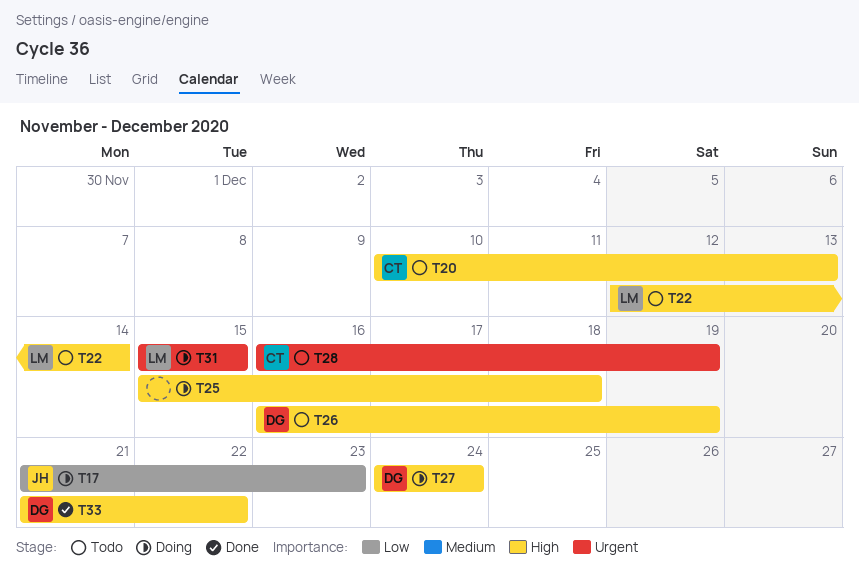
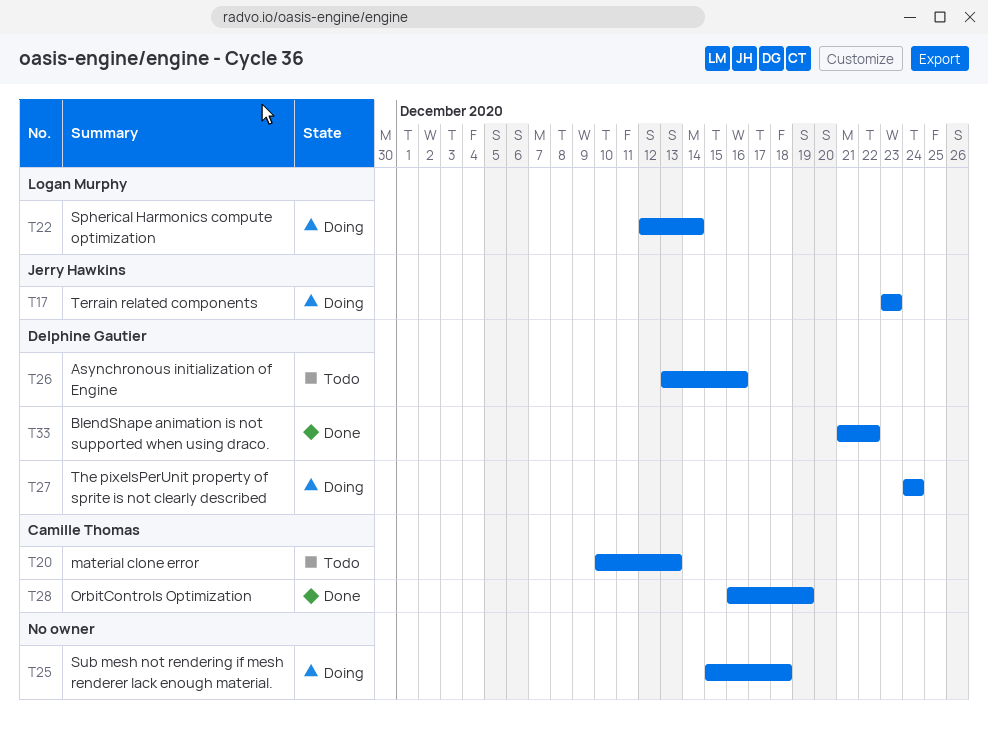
T17, start: Dec 21 -> Dec 23
T22, status: Todo -> Doing
T26, start: Dec 16 -> Dec 13
T26, due: Dec 19 -> Dec 16
T28, status: Todo -> Done
T31: present -> none

